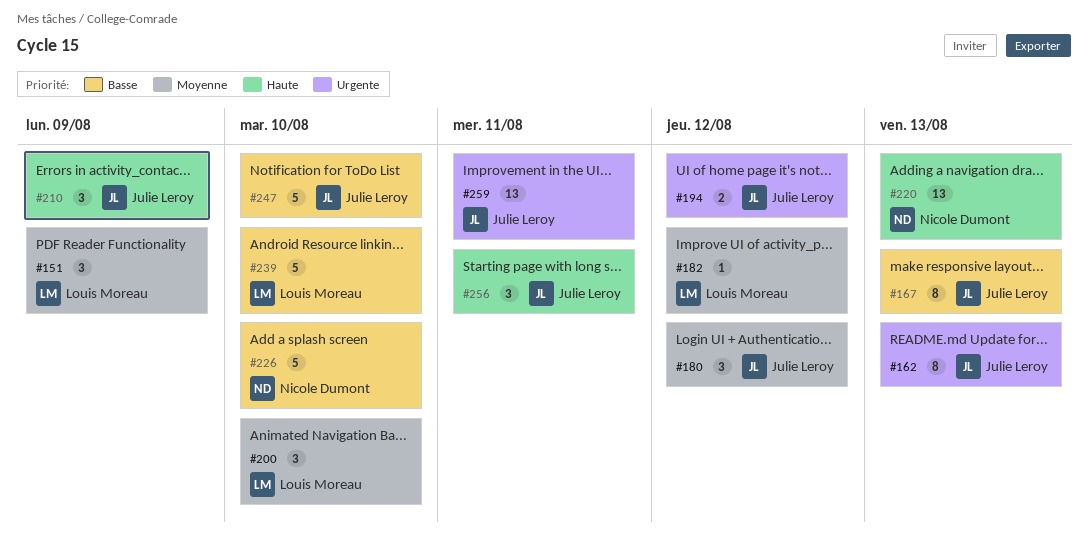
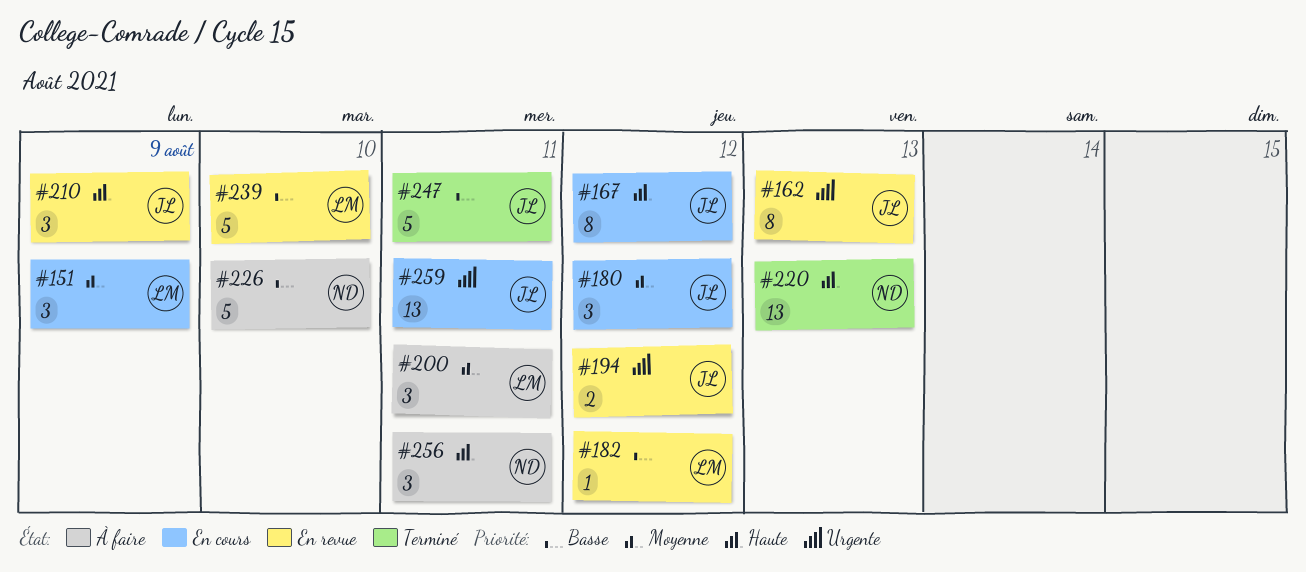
#167, priority: Basse -> Haute
#167, due: Aug 13 -> Aug 12
#182, priority: Moyenne -> Basse
#200, due: Aug 10 -> Aug 11
#247, due: Aug 10 -> Aug 11
#256, owner: Julie Leroy -> Nicole Dumont

